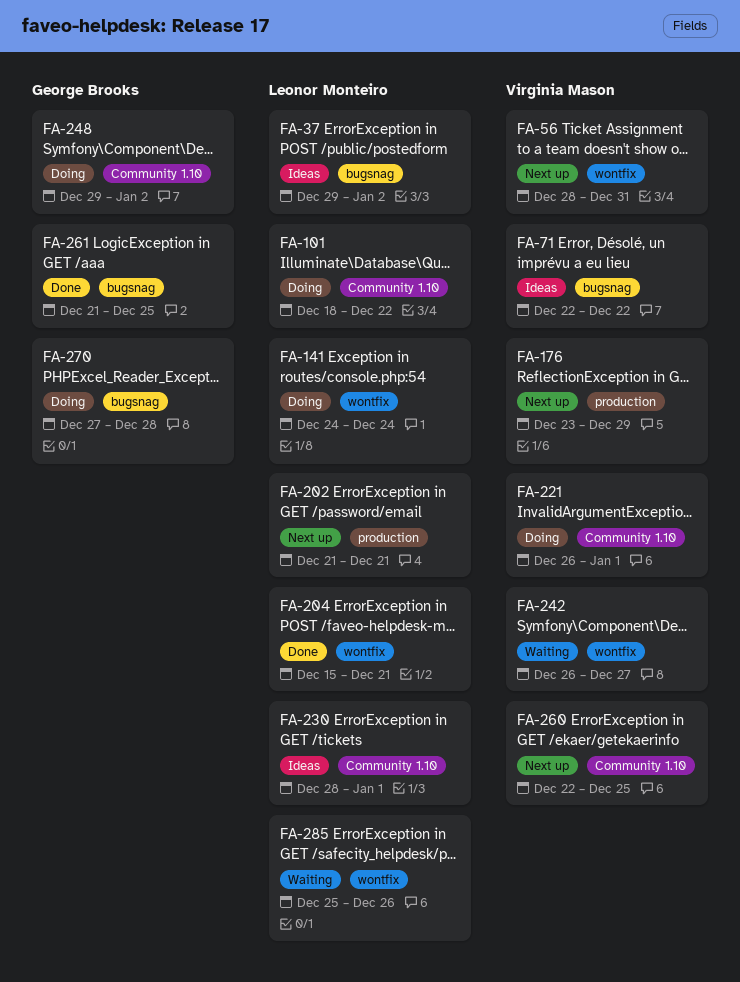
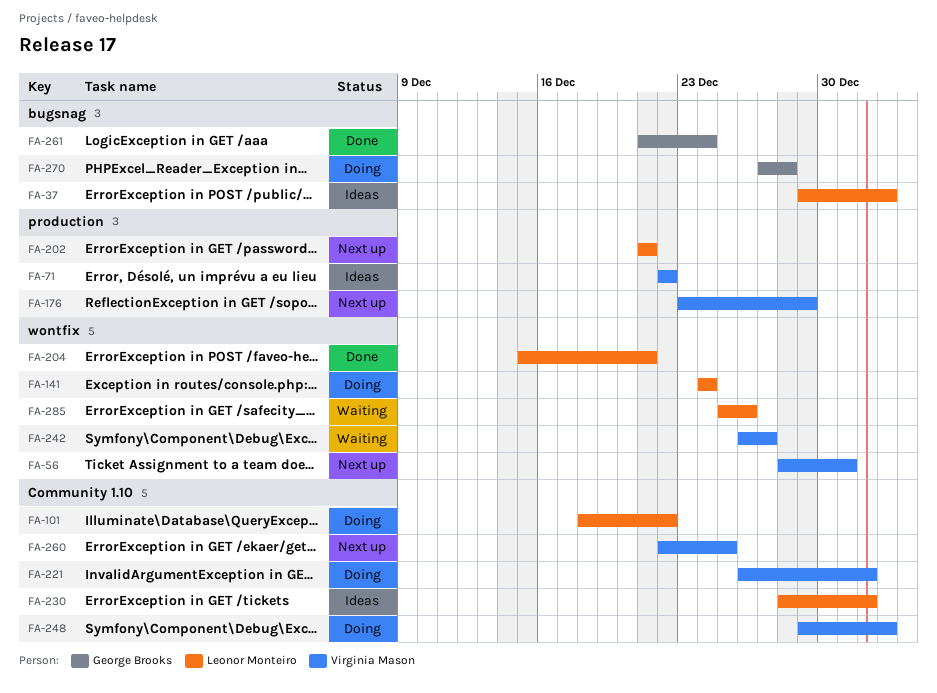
FA-71, label: bugsnag -> production
FA-248, owner: George Brooks -> Virginia Mason
FA-261, due: Dec 25 -> Dec 24

